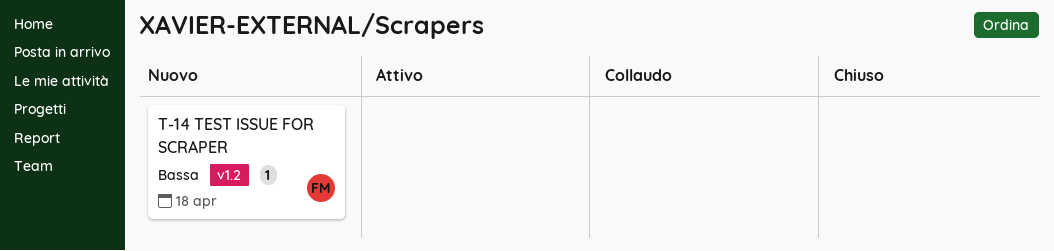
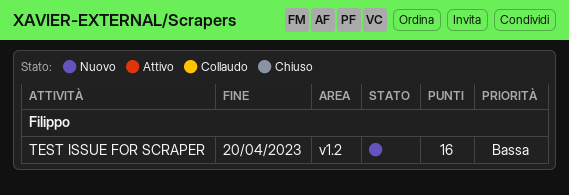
TEST ISSUE FOR SCRAPER, estimate: 1 -> 16
TEST ISSUE FOR SCRAPER, due: Apr 18 -> Apr 20

